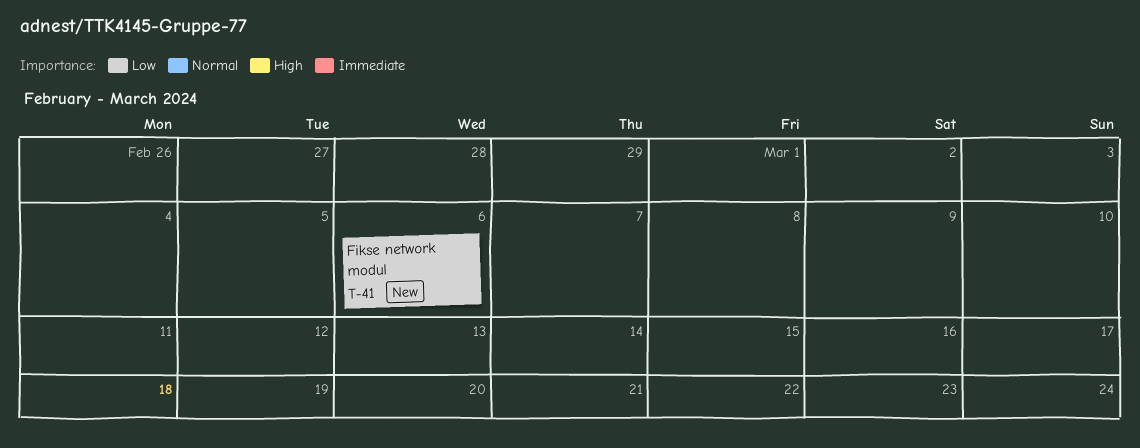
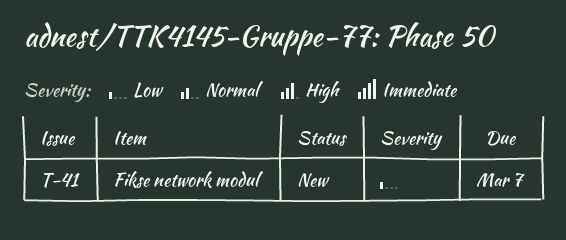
T-41, due: Mar 6 -> Mar 7

